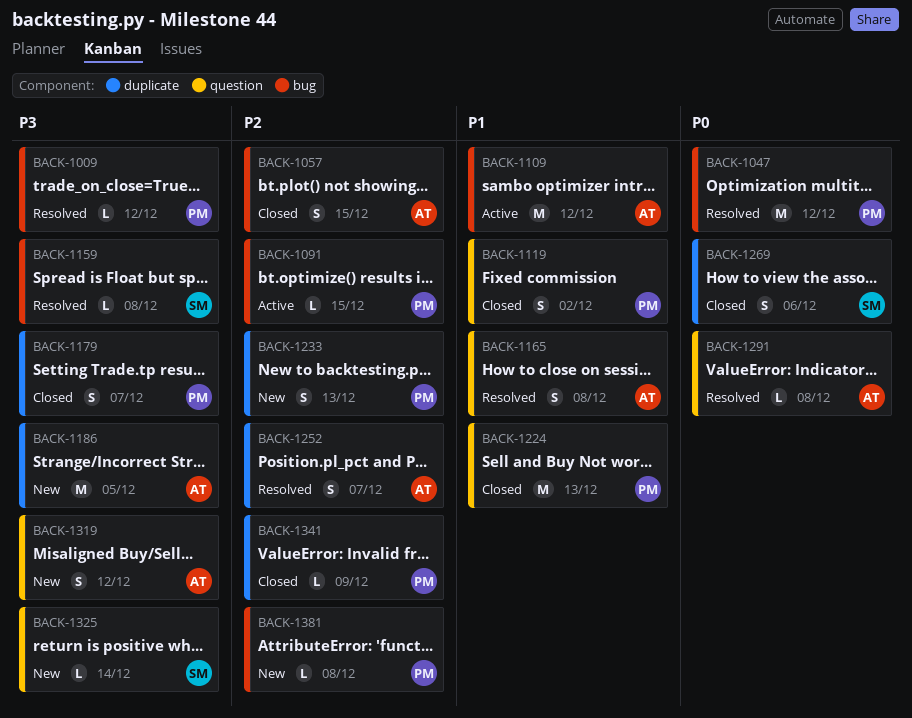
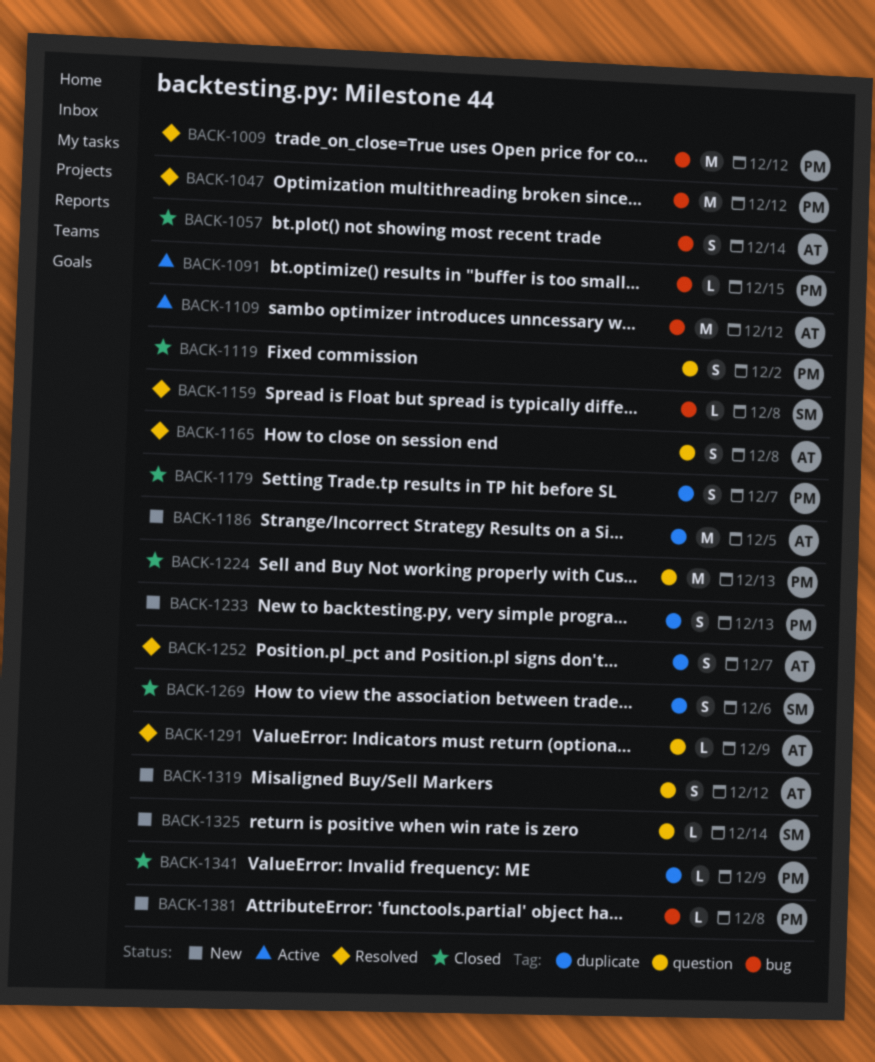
BACK-1009, estimate: L -> M
BACK-1057, due: Dec 15 -> Dec 14
BACK-1291, due: Dec 8 -> Dec 9

